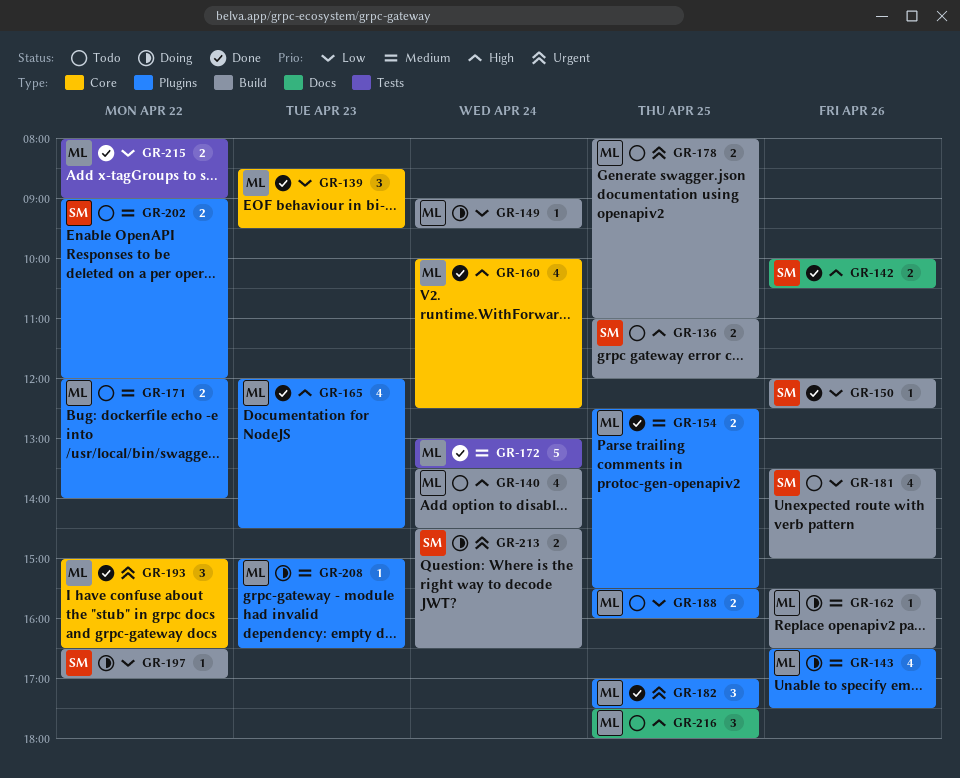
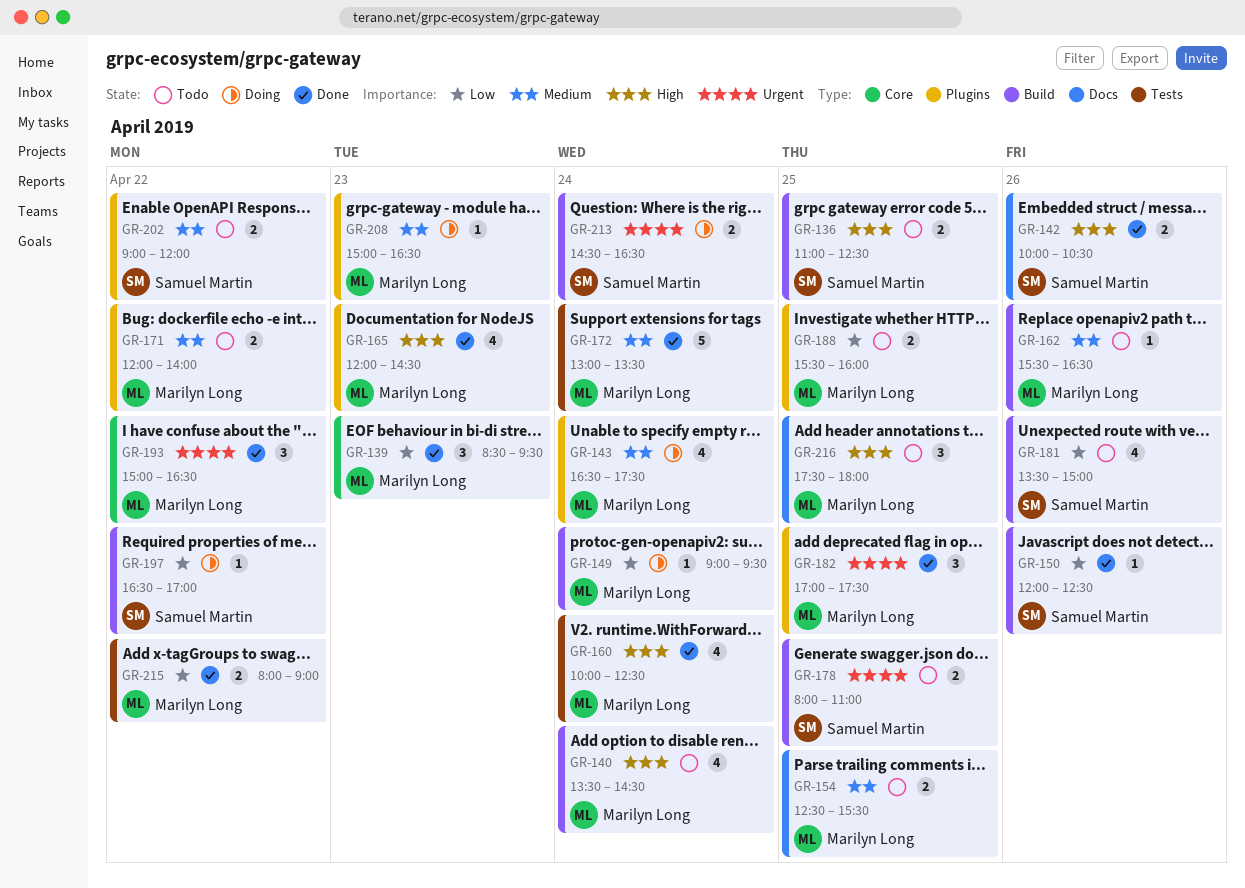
GR-136, ends: 12:00 -> 12:30
GR-143, day: Apr 26 -> Apr 24
GR-154, status: Done -> Todo
GR-154, label: Plugins -> Docs
GR-160, label: Core -> Tests
GR-162, status: Doing -> Todo
GR-178, owner: Marilyn Long -> Samuel Martin

